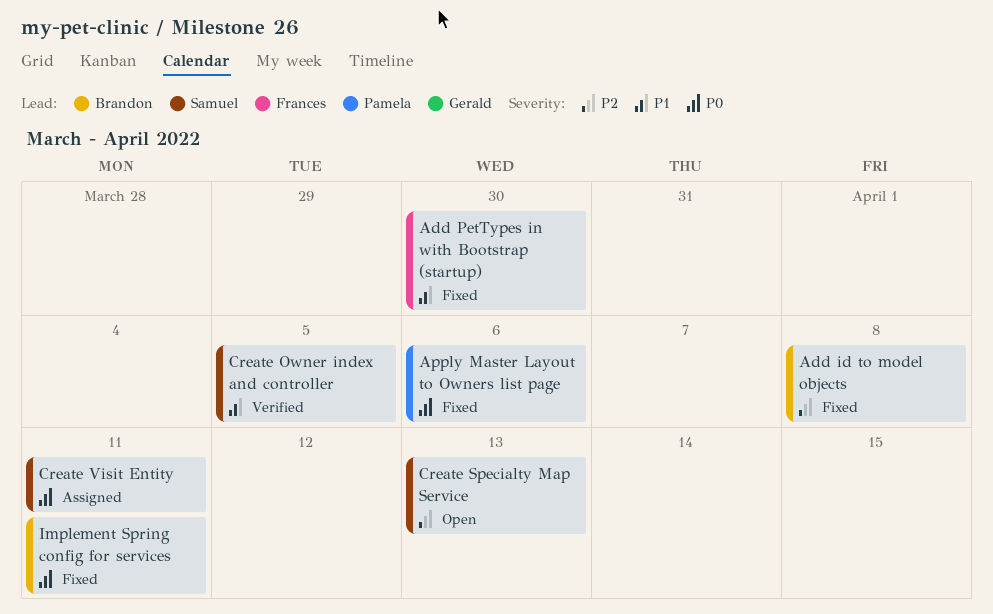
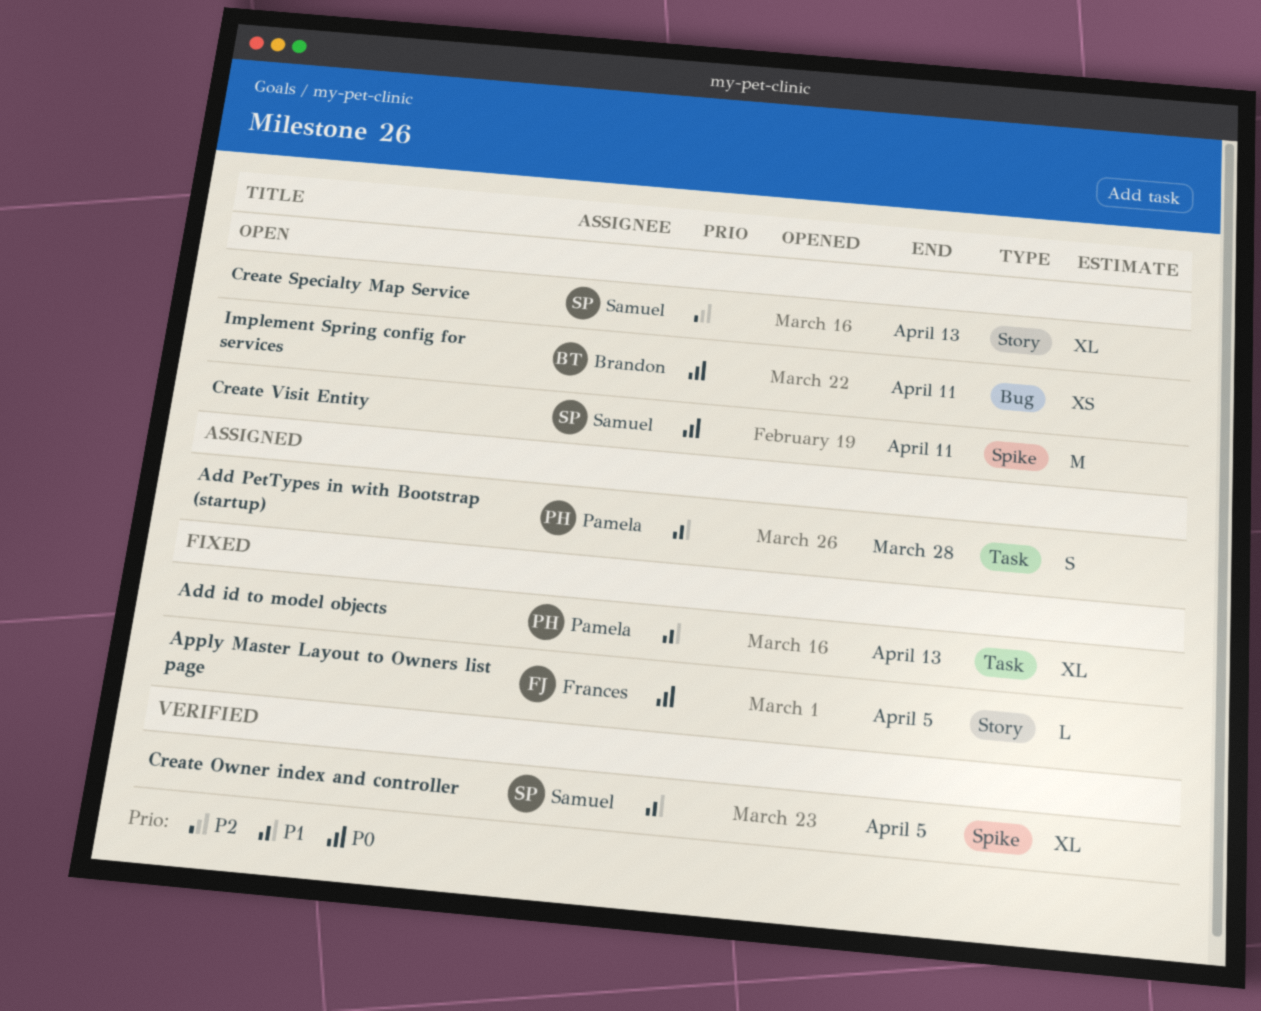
Add id to model objects, owner: Brandon -> Pamela
Add id to model objects, priority: P2 -> P1
Add id to model objects, due: Apr 8 -> Apr 13
Add PetTypes in with Bootstrap (startup), status: Fixed -> Assigned
Add PetTypes in with Bootstrap (startup), owner: Frances -> Pamela
Add PetTypes in with Bootstrap (startup), due: Mar 30 -> Mar 28
Apply Master Layout to Owners list page, owner: Pamela -> Frances
Apply Master Layout to Owners list page, due: Apr 6 -> Apr 5
Create Visit Entity, status: Assigned -> Open
Implement Spring config for services, status: Fixed -> Open

